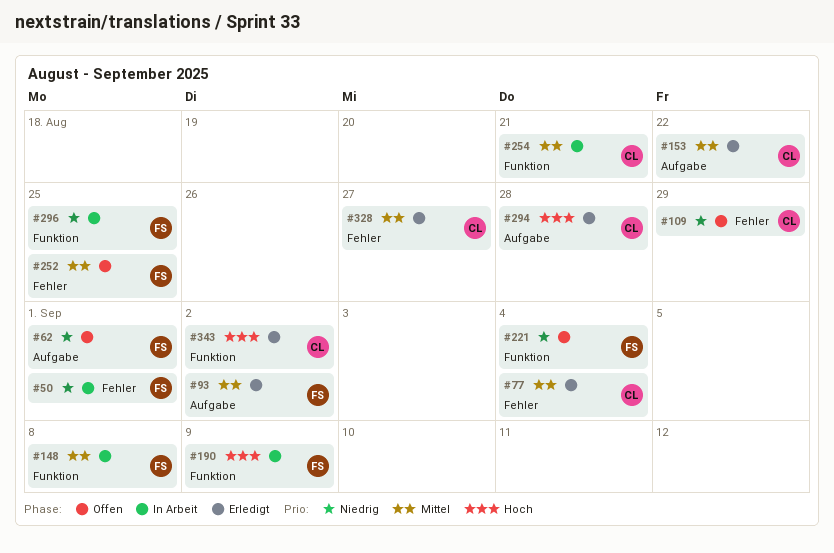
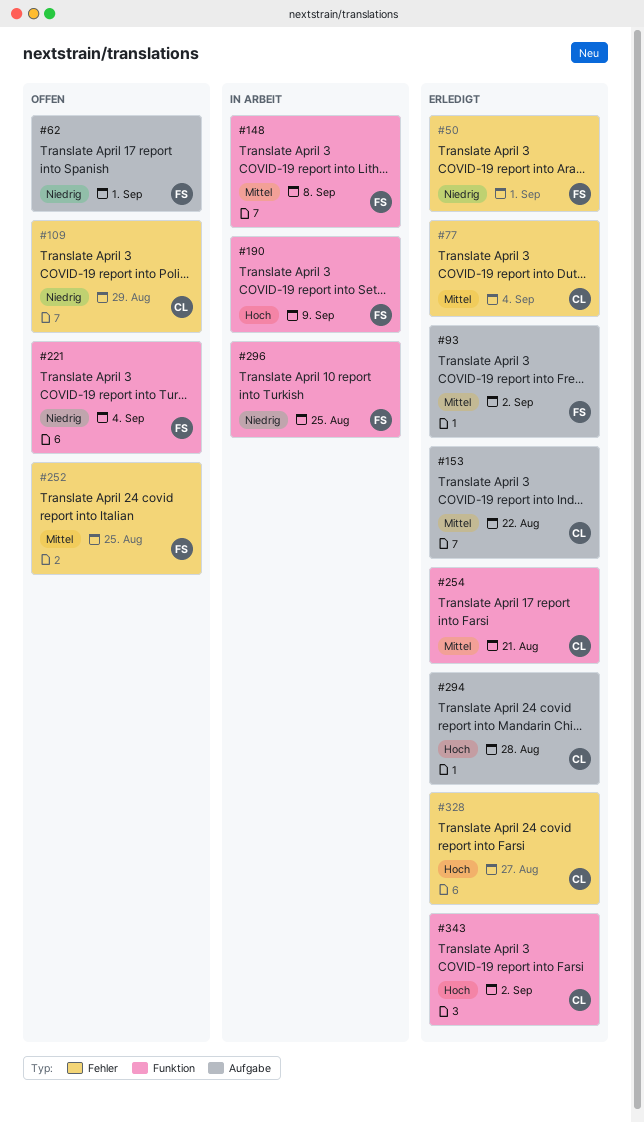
#50, status: In Arbeit -> Erledigt
#254, status: In Arbeit -> Erledigt
#328, priority: Mittel -> Hoch

